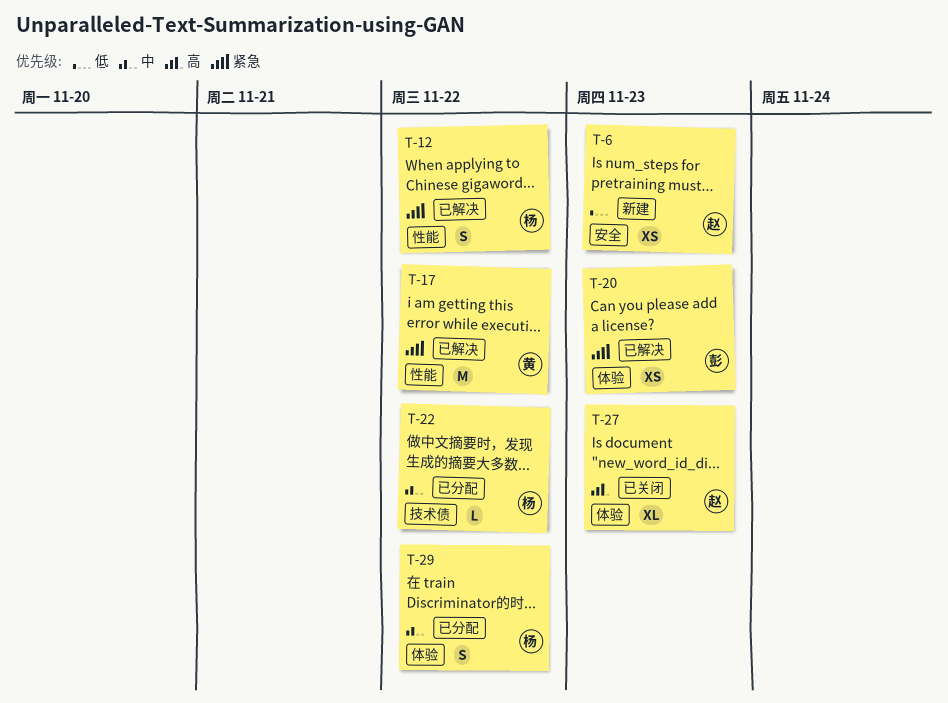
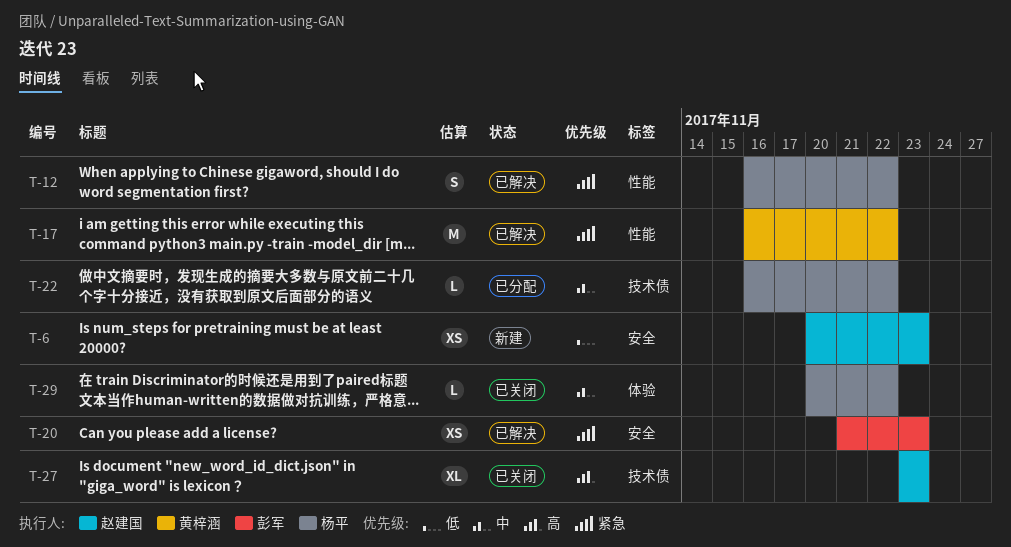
T-20, label: 体验 -> 安全
T-27, label: 体验 -> 技术债
T-29, status: 已分配 -> 已关闭
T-29, estimate: S -> L

